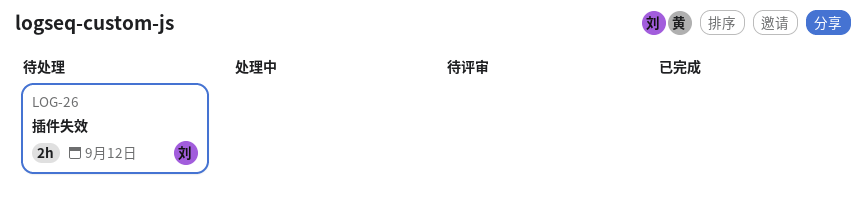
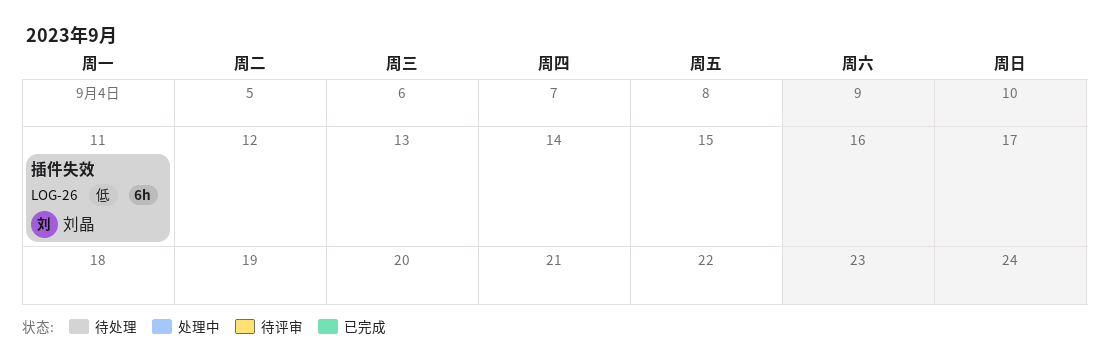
LOG-26, estimate: 2h -> 6h
LOG-26, due: Sep 12 -> Sep 11

